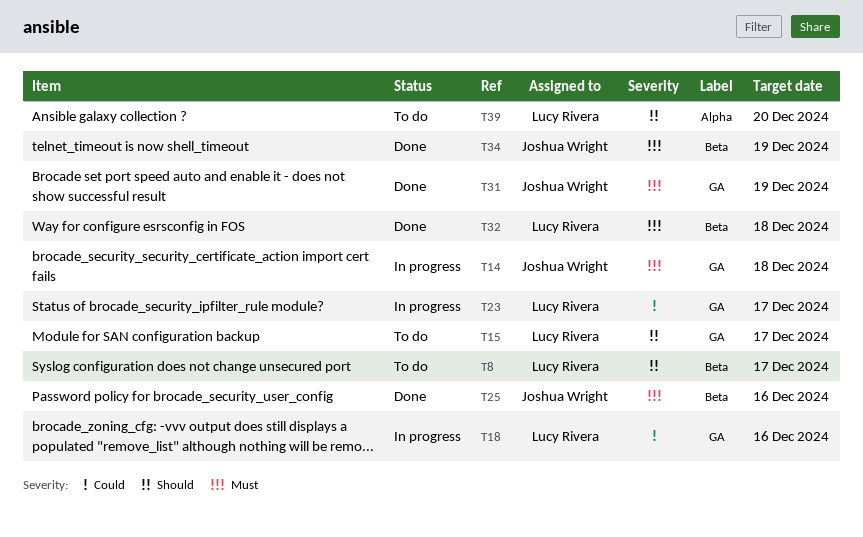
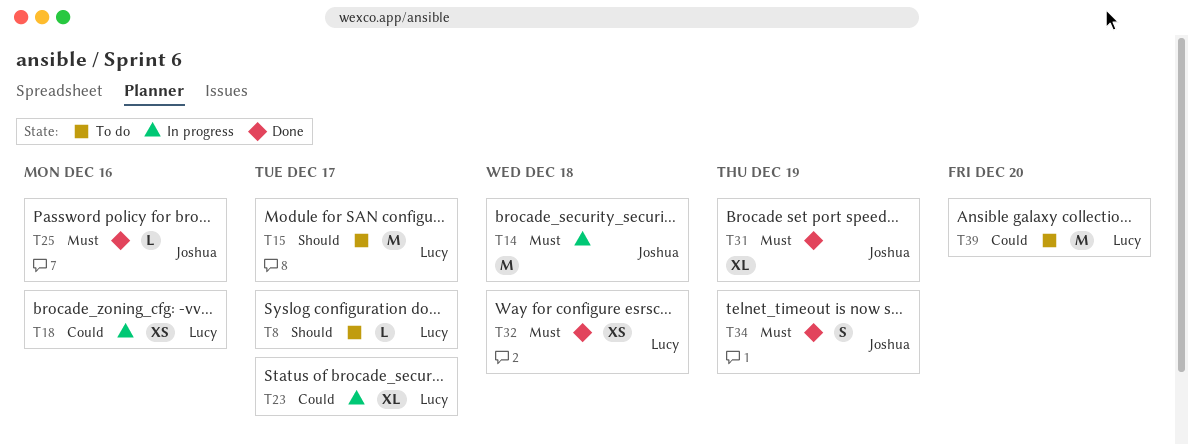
T39, priority: Should -> Could

